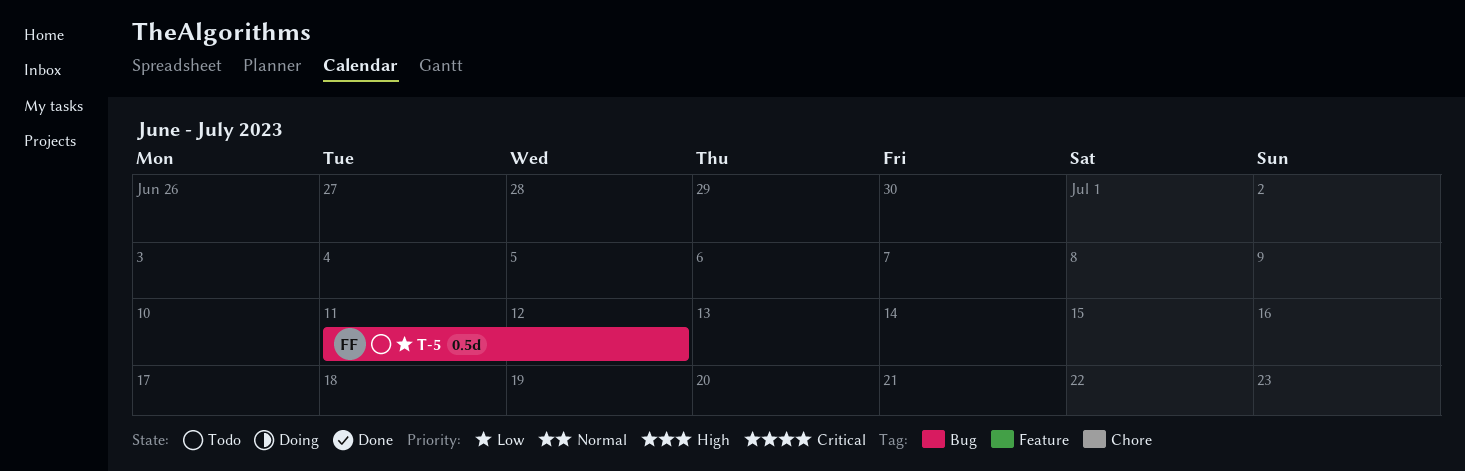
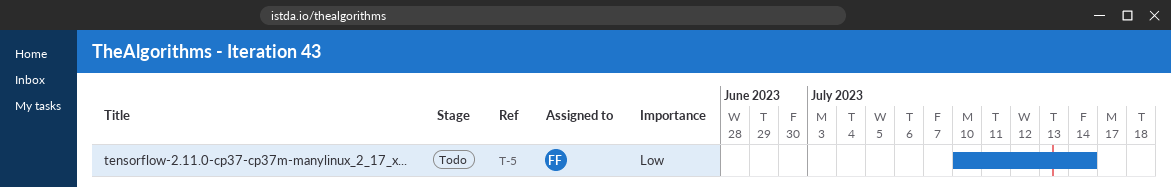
T-5, start: Jul 11 -> Jul 10
T-5, due: Jul 12 -> Jul 14

